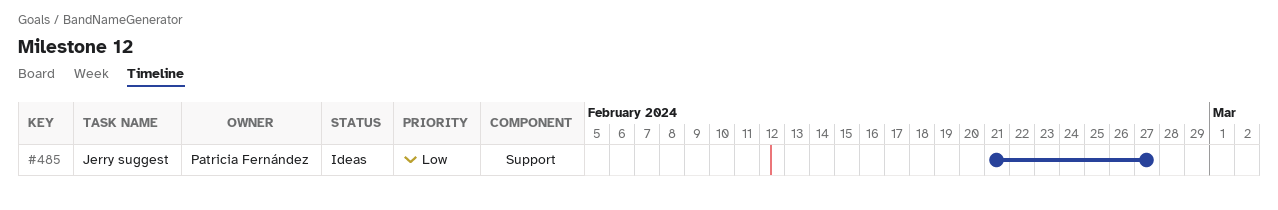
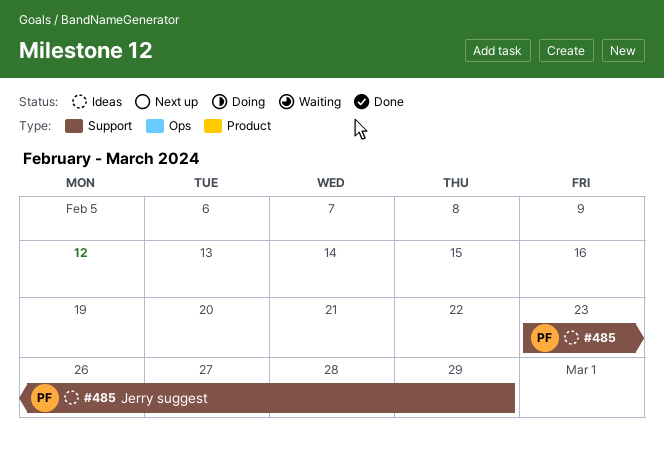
#485, start: Feb 21 -> Feb 23
#485, due: Feb 27 -> Feb 29

